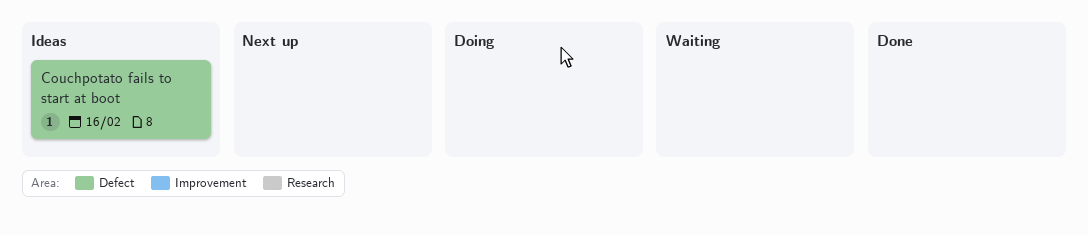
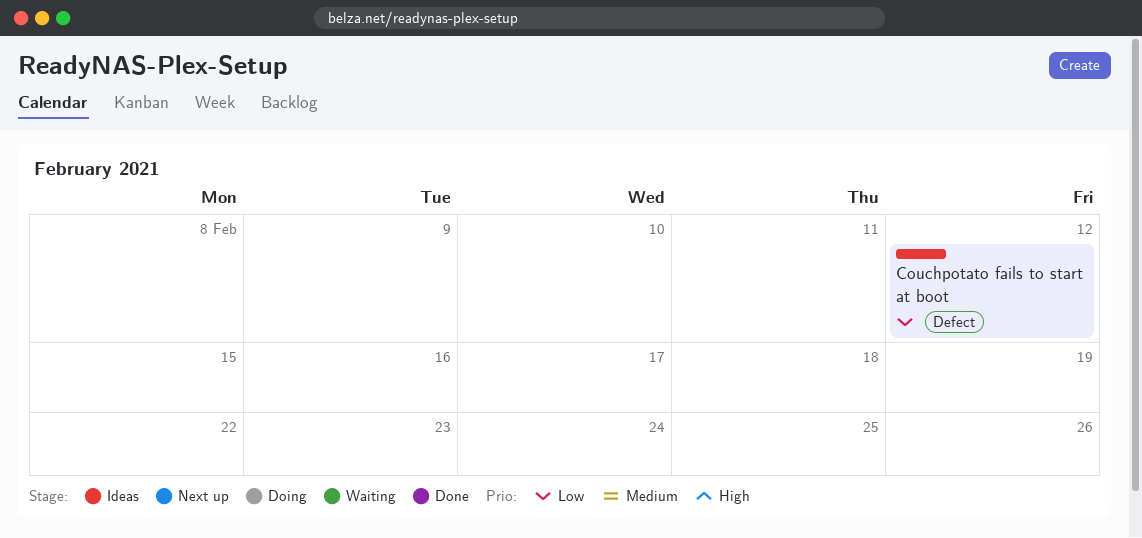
Couchpotato fails to start at boot, due: Feb 16 -> Feb 12

